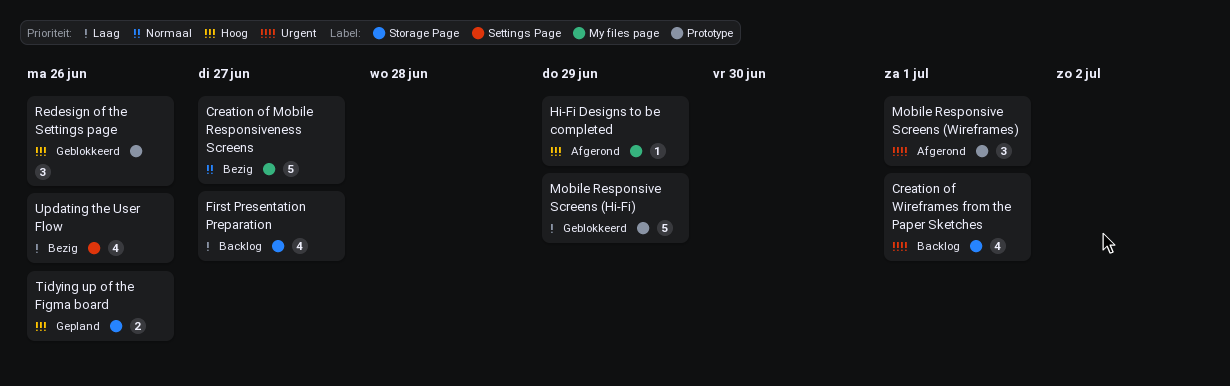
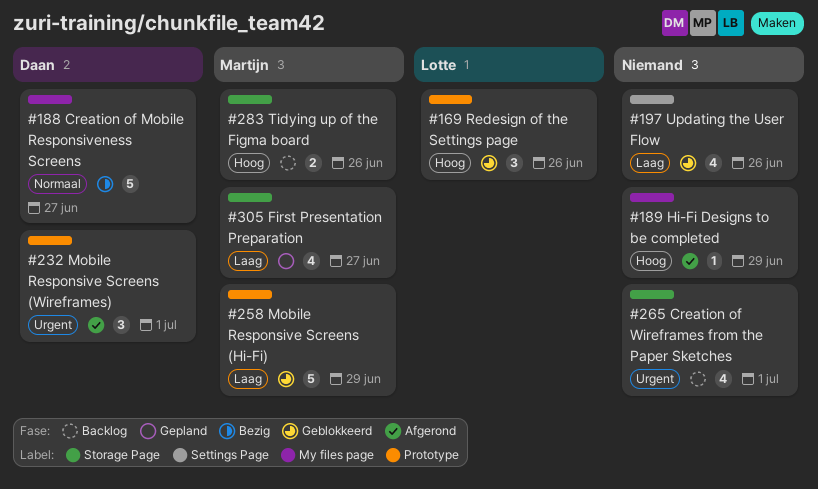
First Presentation Preparation, status: Backlog -> Gepland
Tidying up of the Figma board, status: Gepland -> Backlog
Updating the User Flow, status: Bezig -> Geblokkeerd

